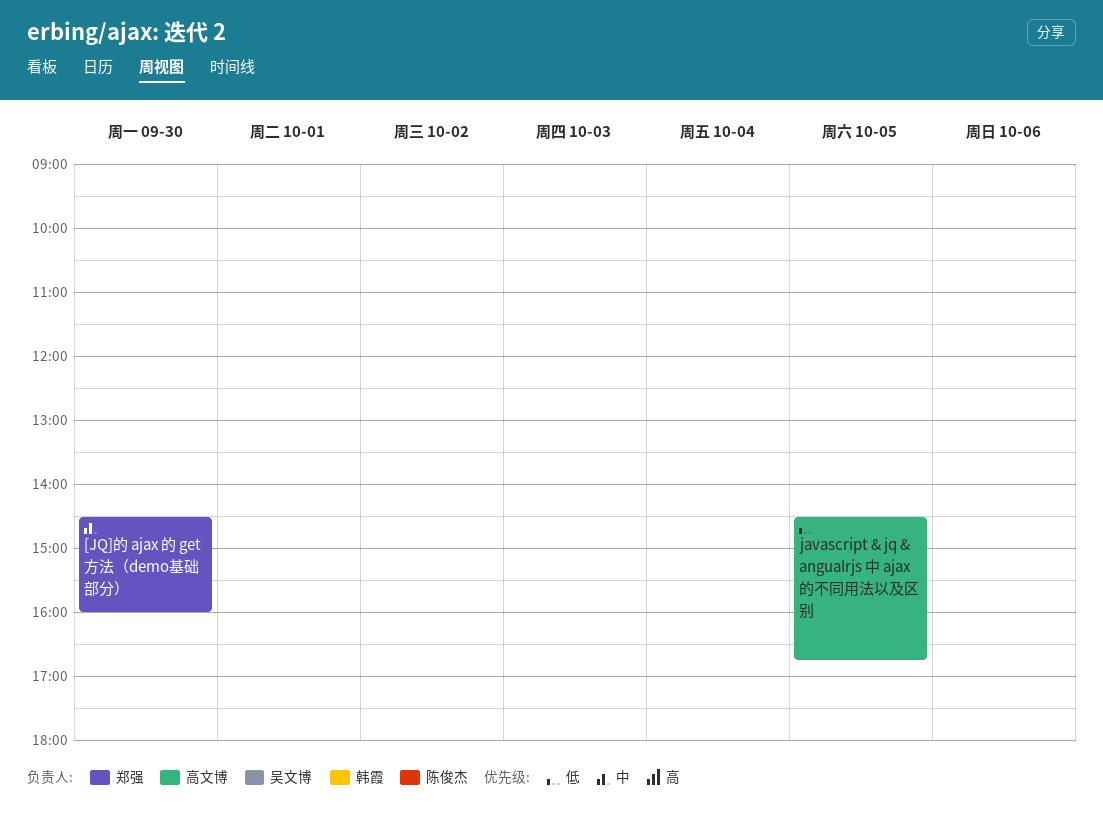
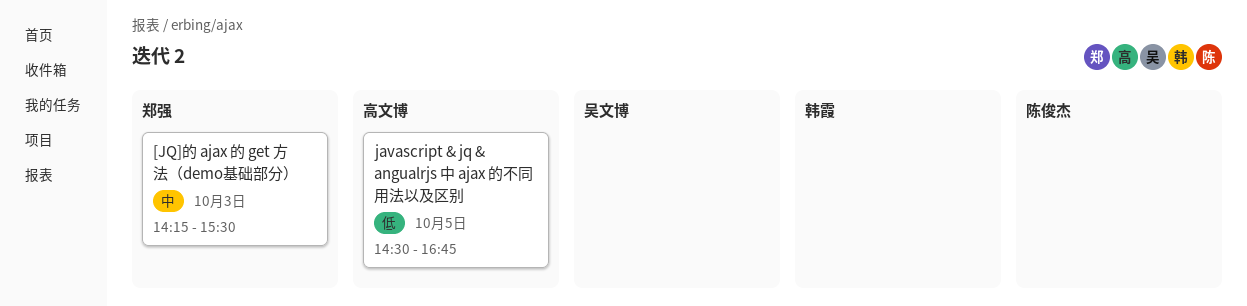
[JQ]的 ajax 的 get 方法（demo基础部分）, day: Sep 30 -> Oct 3
[JQ]的 ajax 的 get 方法（demo基础部分）, begins: 14:30 -> 14:15
[JQ]的 ajax 的 get 方法（demo基础部分）, ends: 16:00 -> 15:30

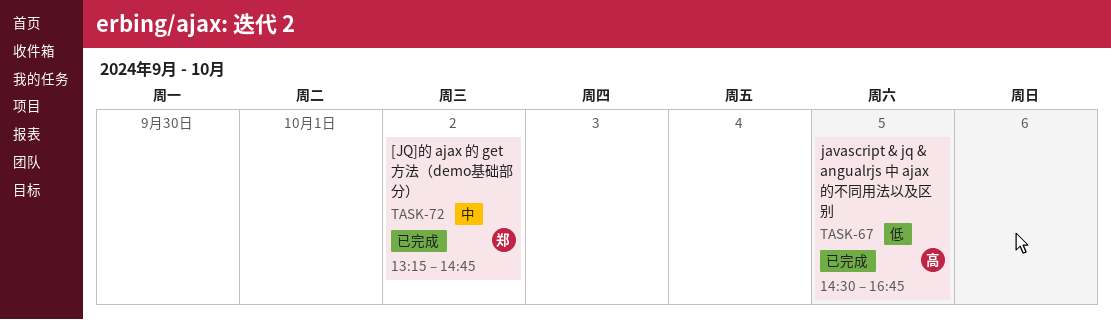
[JQ]的 ajax 的 get 方法（demo基础部分）, day: Oct 3 -> Oct 2
[JQ]的 ajax 的 get 方法（demo基础部分）, begins: 14:15 -> 13:15
[JQ]的 ajax 的 get 方法（demo基础部分）, ends: 15:30 -> 14:45

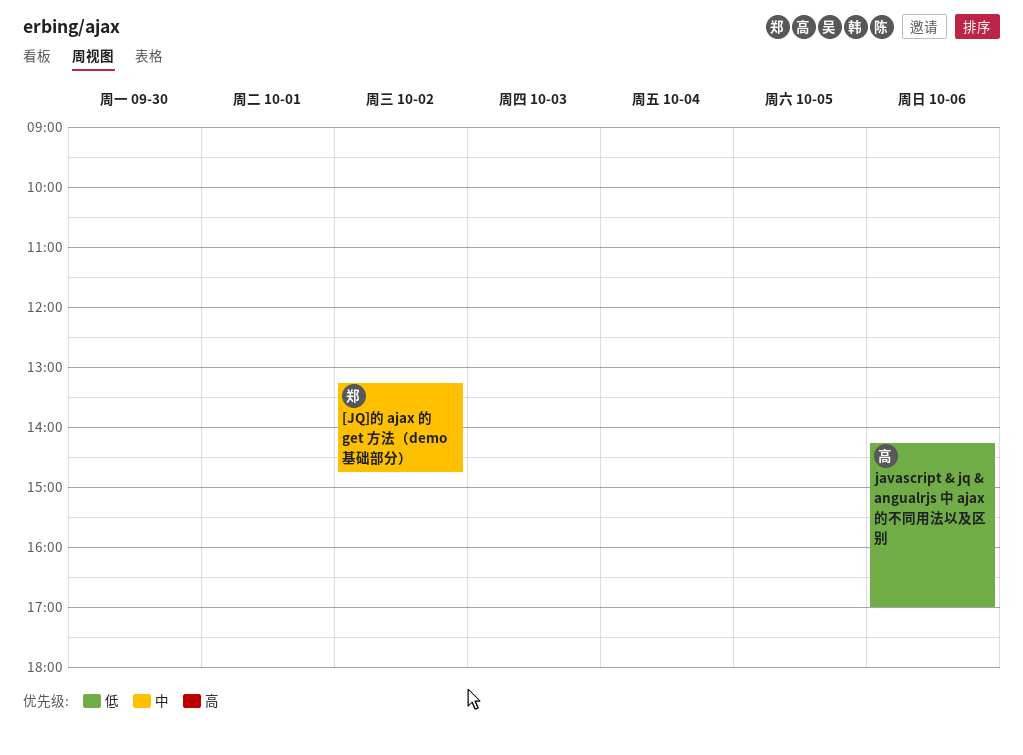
javascript & jq & angualrjs 中 ajax 的不同用法以及区别, day: Oct 5 -> Oct 6
javascript & jq & angualrjs 中 ajax 的不同用法以及区别, begins: 14:30 -> 14:15
javascript & jq & angualrjs 中 ajax 的不同用法以及区别, ends: 16:45 -> 17:00

